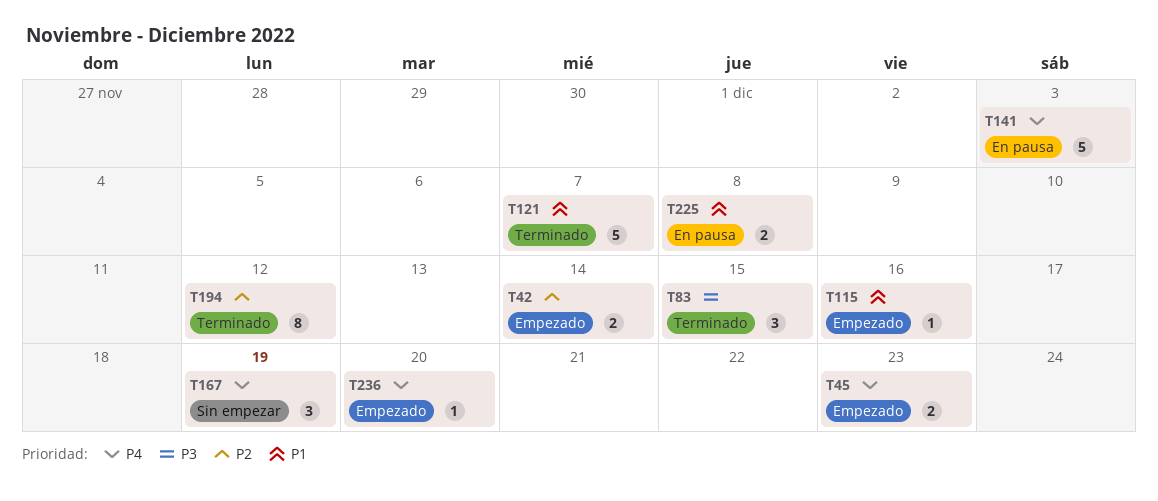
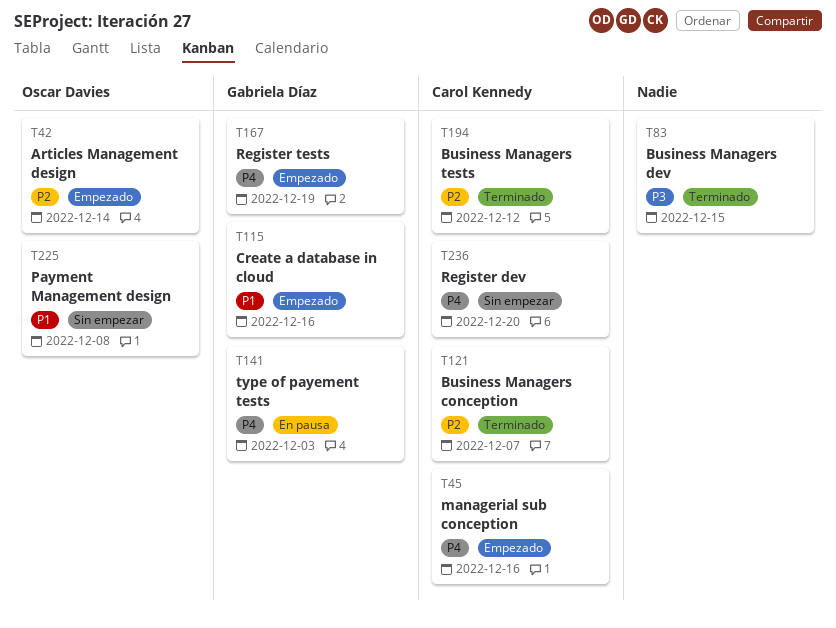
T45, due: Dec 23 -> Dec 16
T121, priority: P1 -> P2
T167, status: Sin empezar -> Empezado
T225, status: En pausa -> Sin empezar
T236, status: Empezado -> Sin empezar

